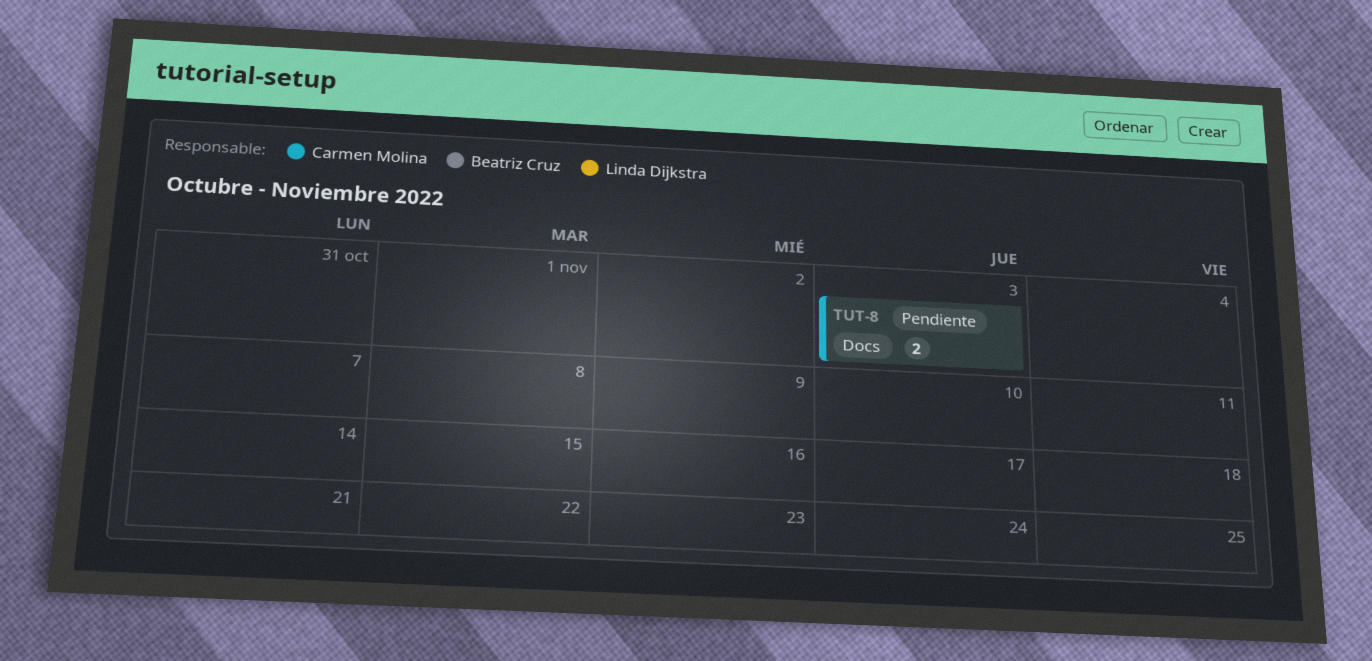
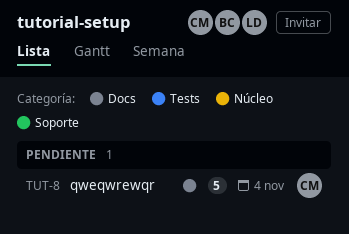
TUT-8, estimate: 2 -> 5
TUT-8, due: Nov 3 -> Nov 4

